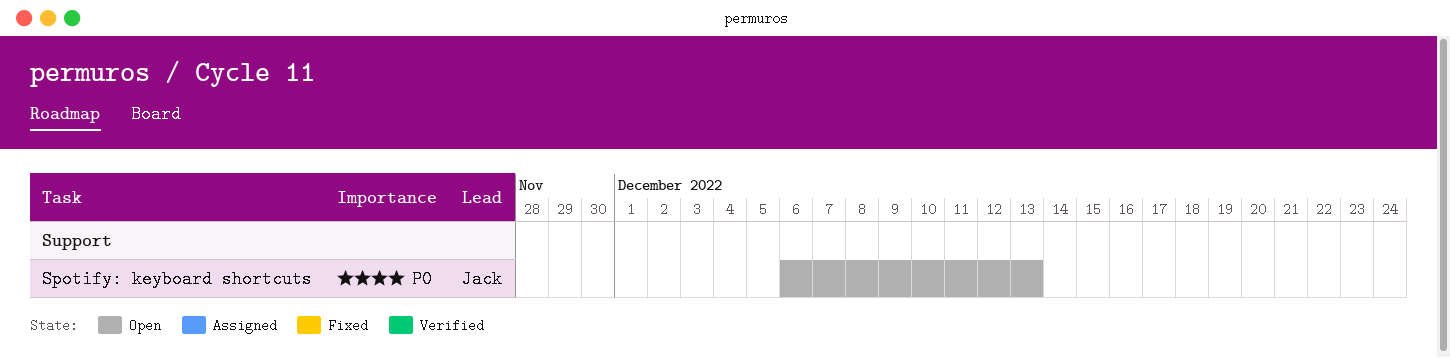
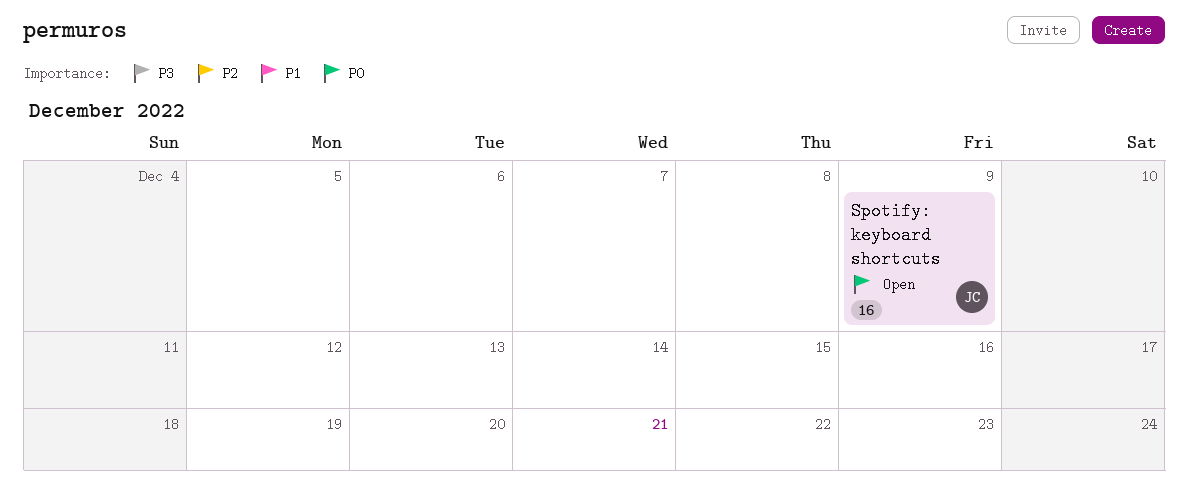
Spotify: keyboard shortcuts, due: Dec 13 -> Dec 9

